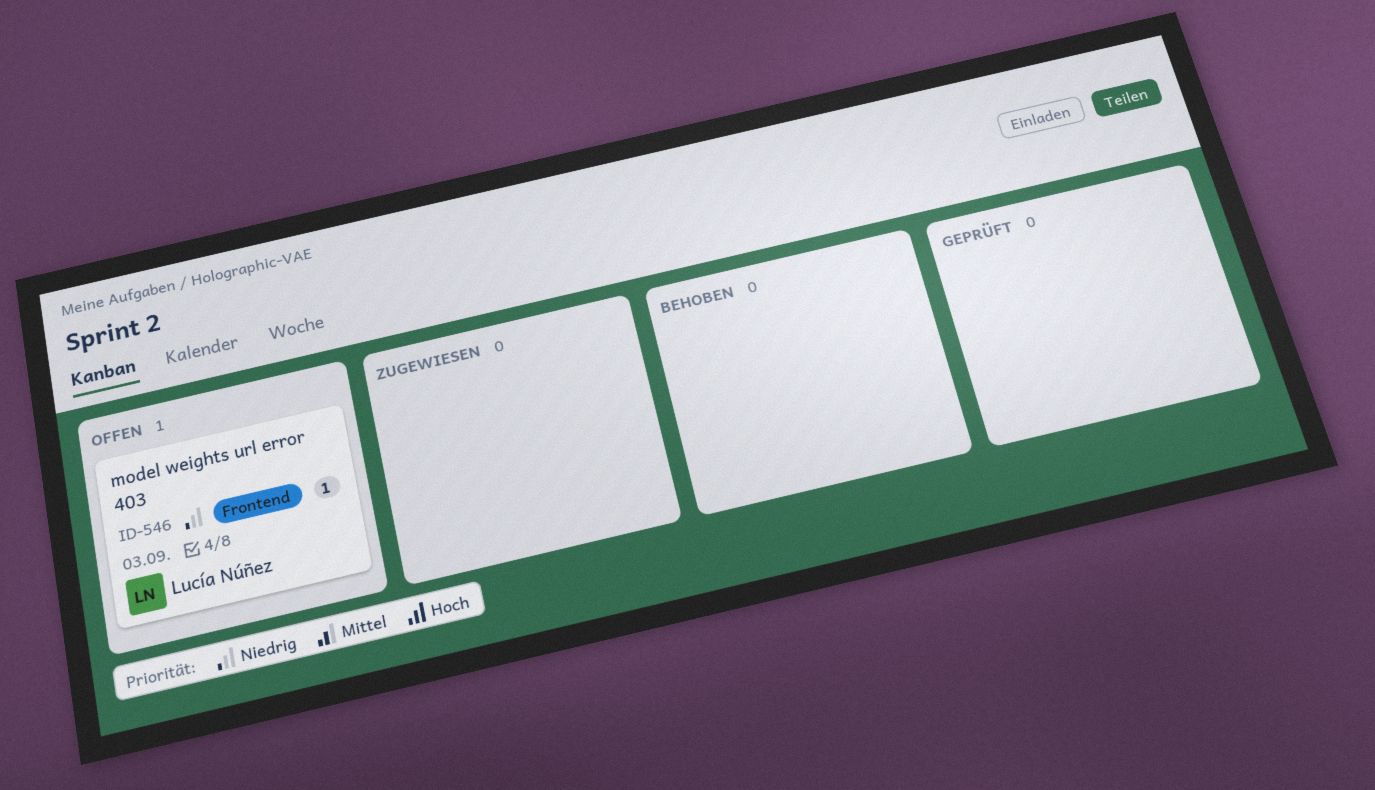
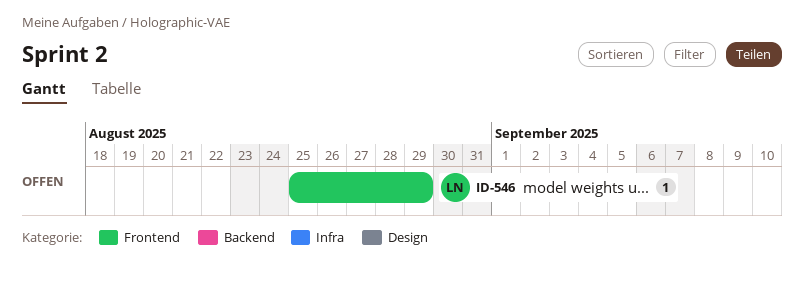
ID-546, due: Sep 3 -> Aug 29

